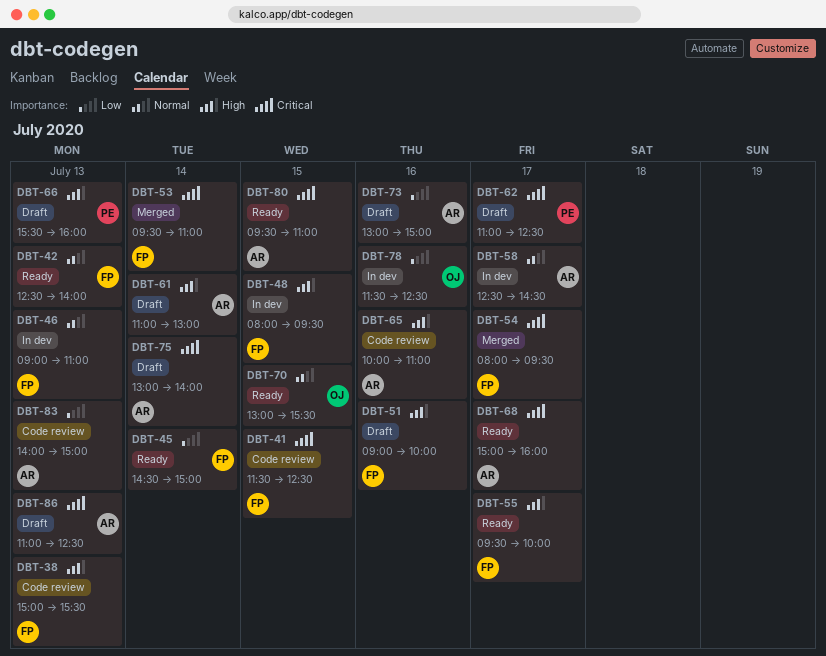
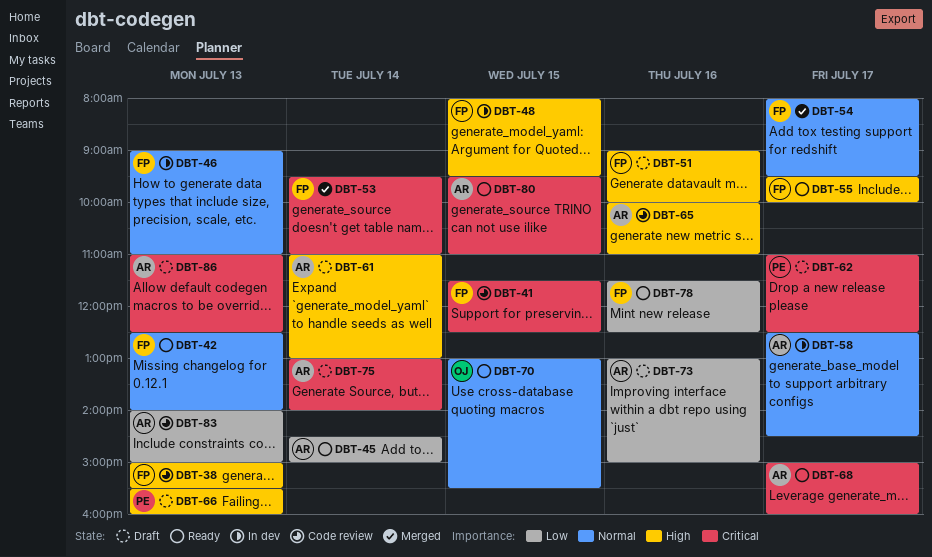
DBT-45, owner: FP -> AR
DBT-54, priority: Critical -> Normal
DBT-78, status: In dev -> Ready
DBT-78, owner: OJ -> FP

